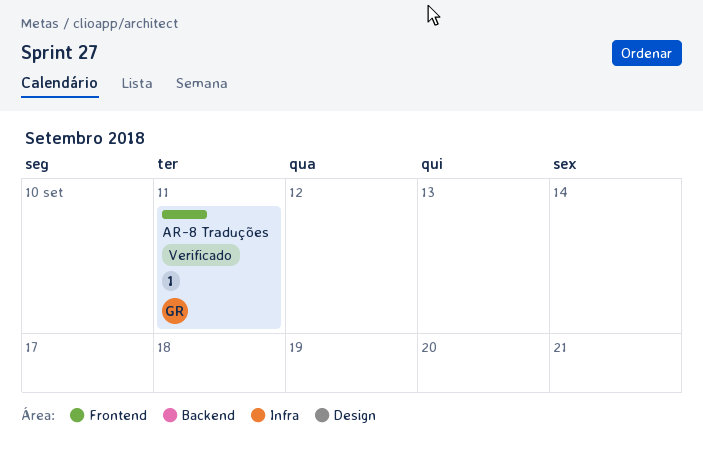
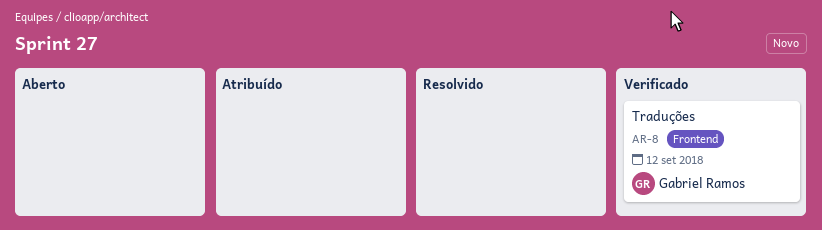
AR-8, due: Sep 11 -> Sep 12

